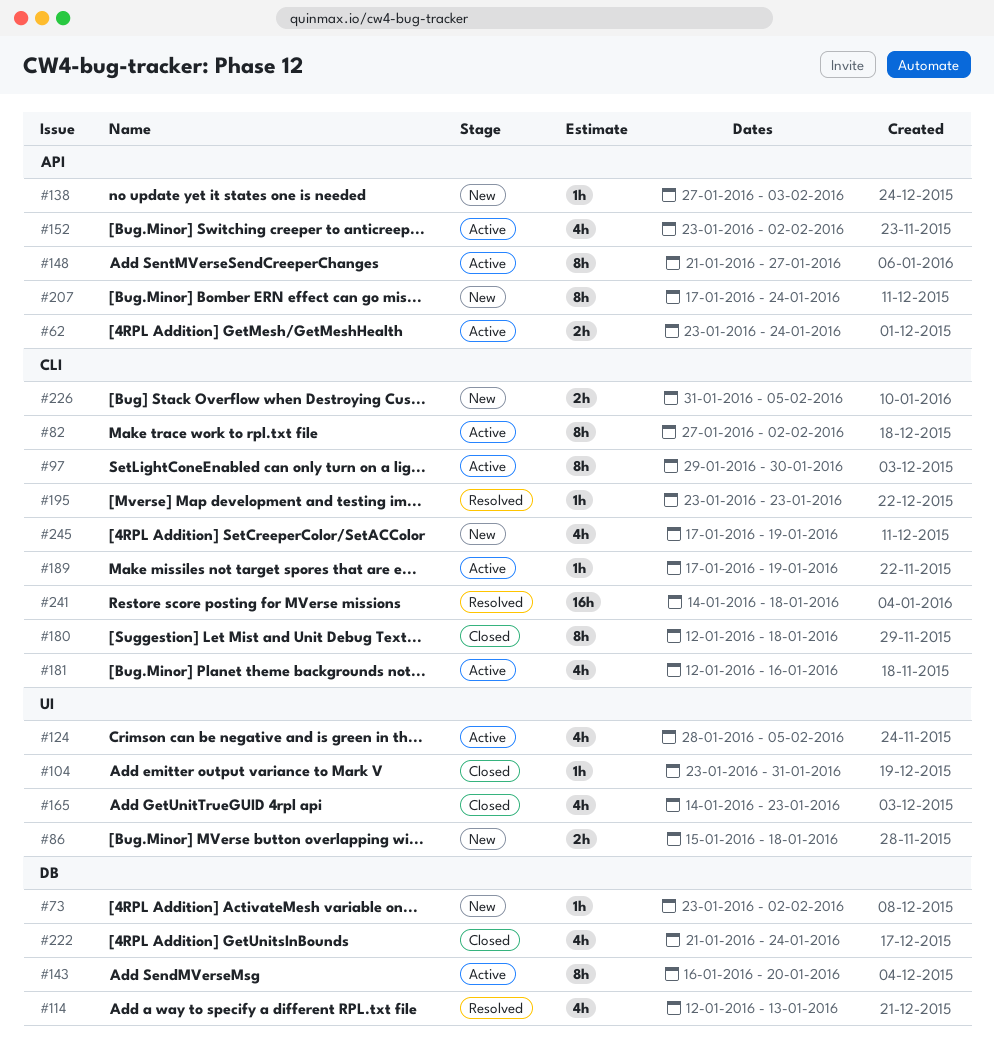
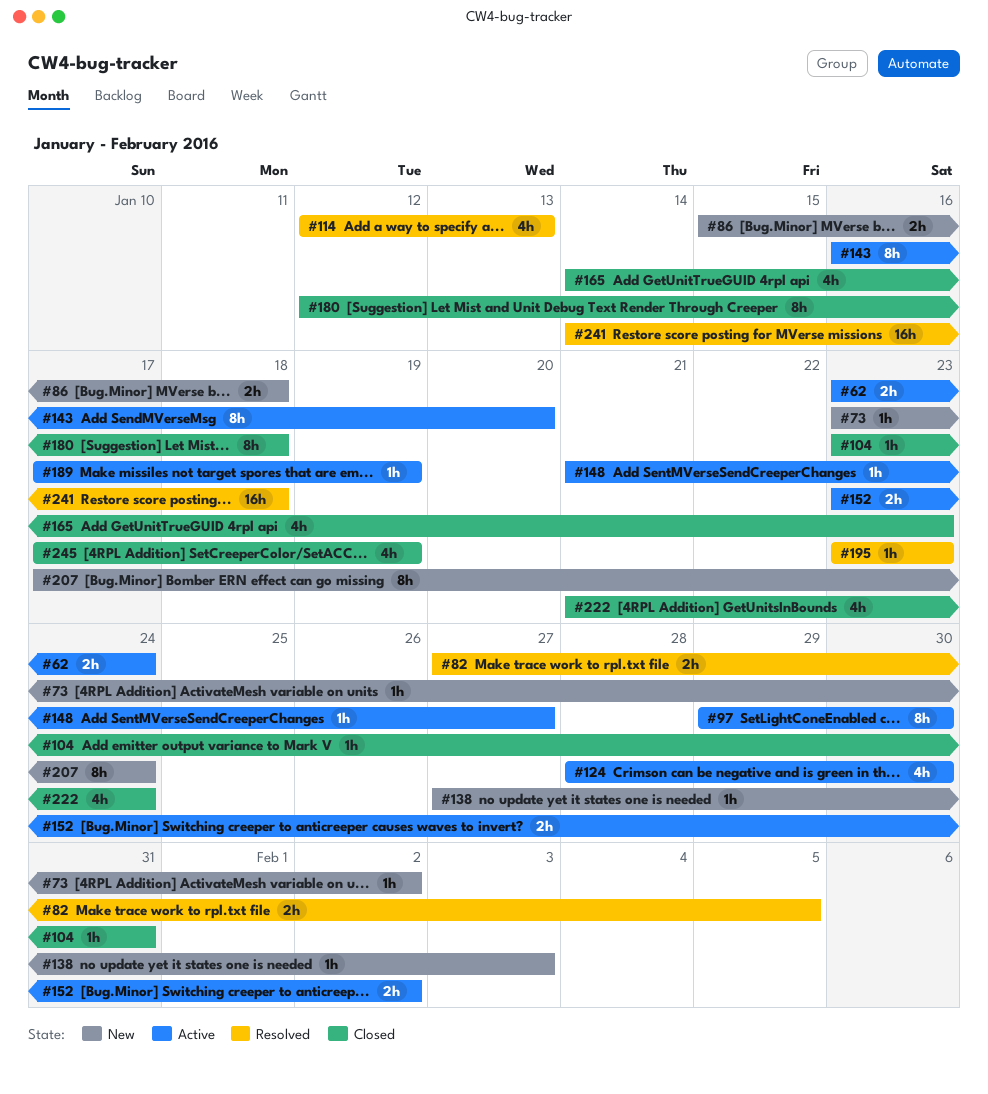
#82, status: Active -> Resolved
#82, estimate: 8h -> 2h
#82, due: Feb 2 -> Feb 5
#124, due: Feb 5 -> Jan 30
#148, estimate: 8h -> 1h
#152, estimate: 4h -> 2h
#181: present -> none
#226: present -> none
#245, status: New -> Closed

